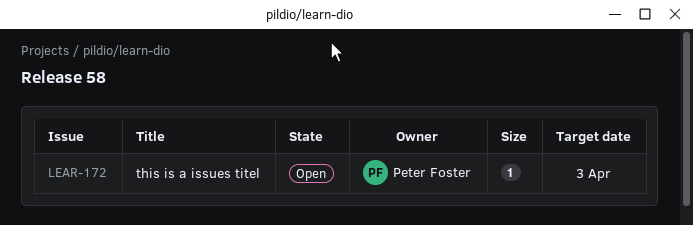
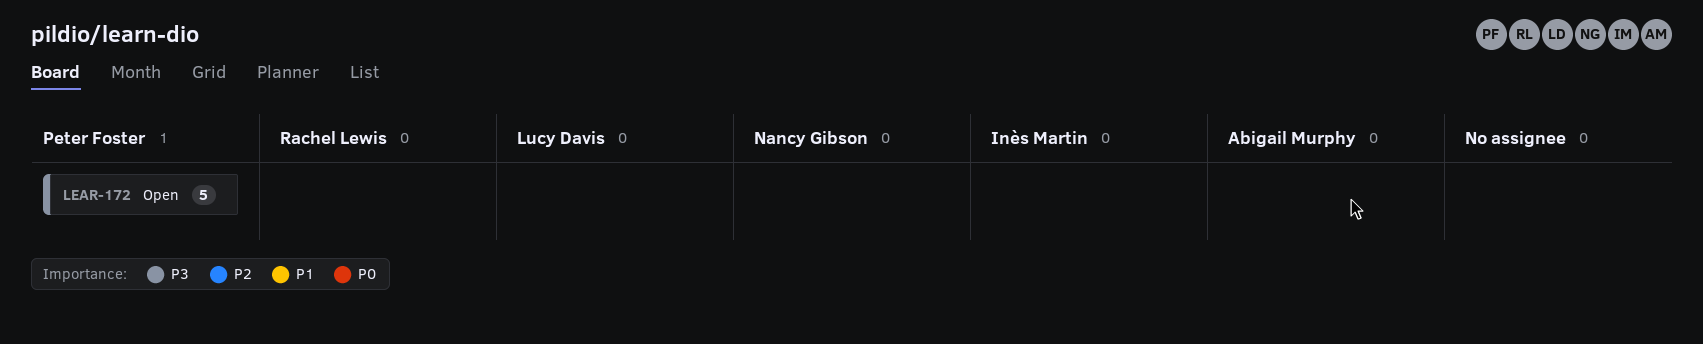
LEAR-172, estimate: 1 -> 5

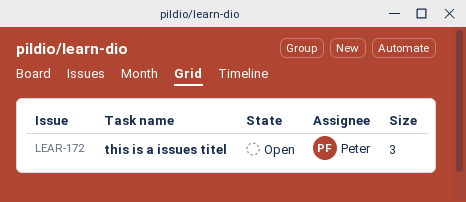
LEAR-172, estimate: 5 -> 3

